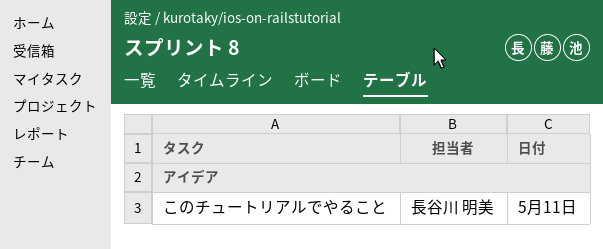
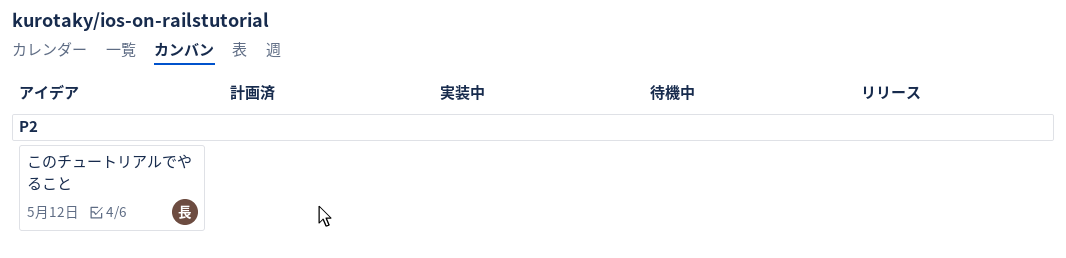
このチュートリアルでやること, day: May 11 -> May 12

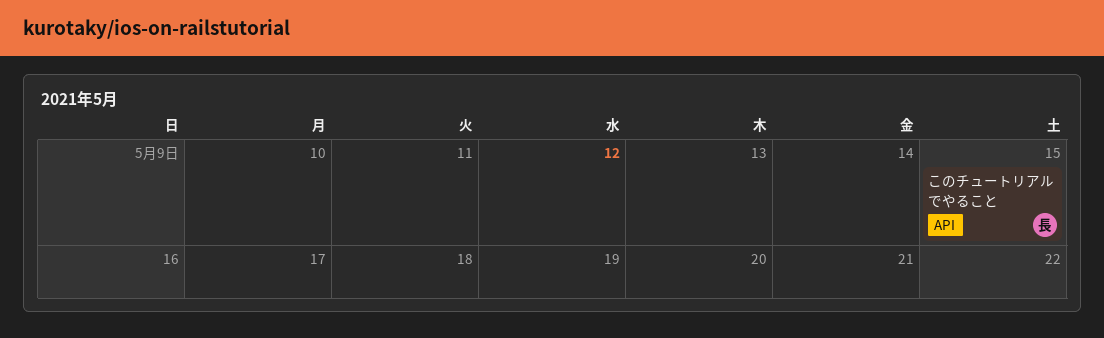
このチュートリアルでやること, day: May 12 -> May 15

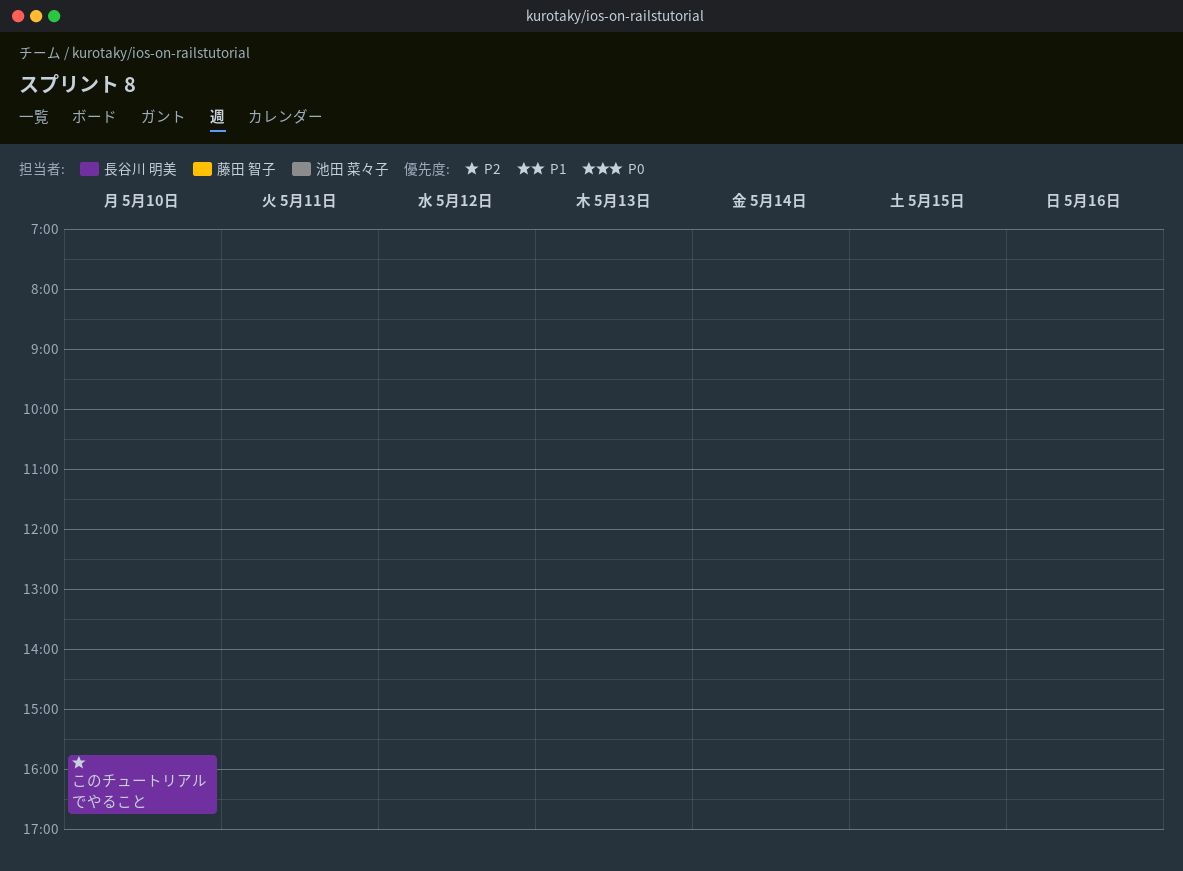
このチュートリアルでやること, day: May 15 -> May 10

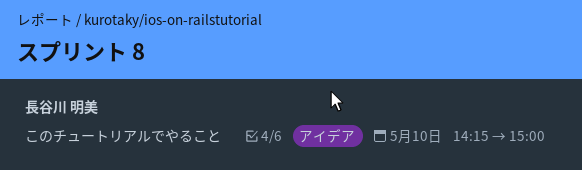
このチュートリアルでやること, begins: 15:45 -> 14:15
このチュートリアルでやること, ends: 16:45 -> 15:00

